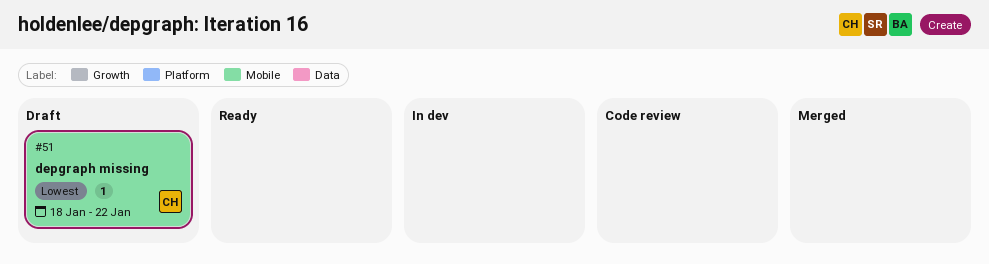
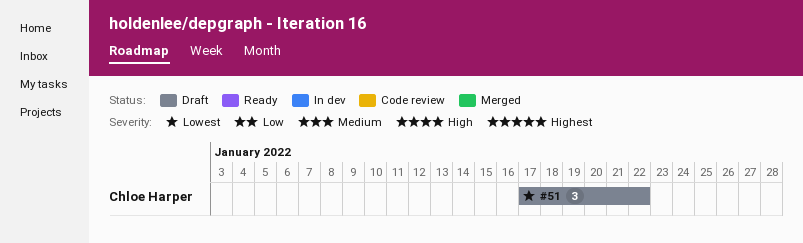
#51, estimate: 1 -> 3
#51, start: Jan 18 -> Jan 17

